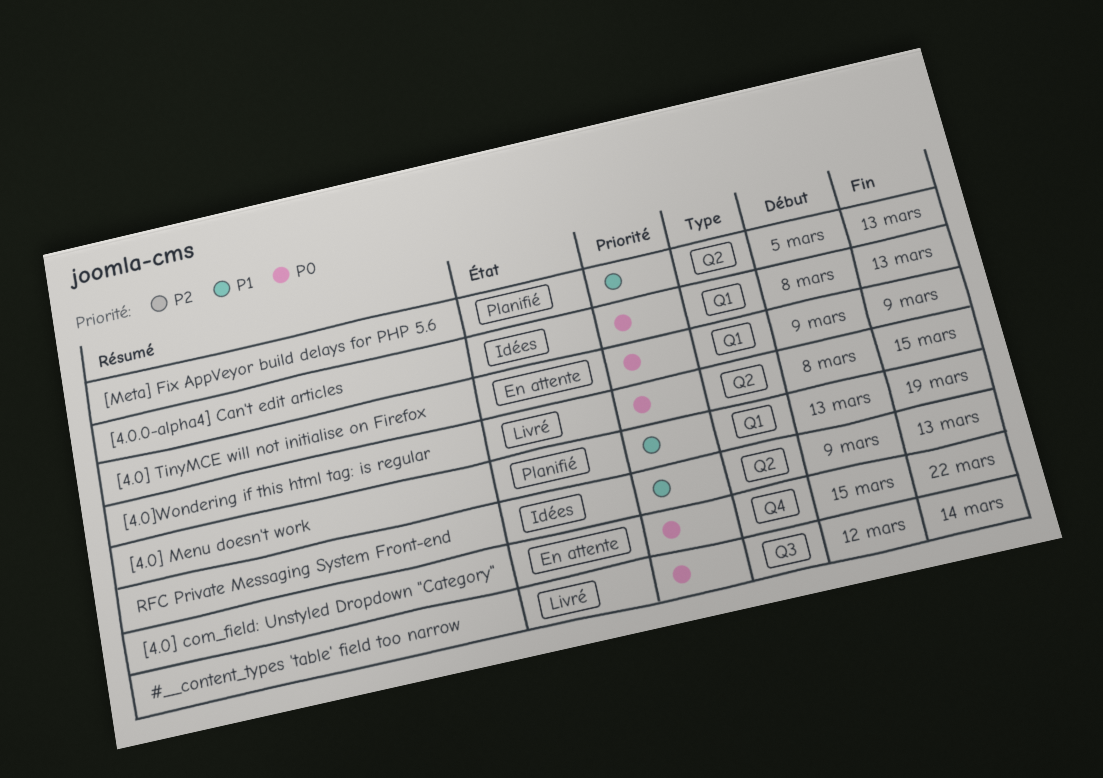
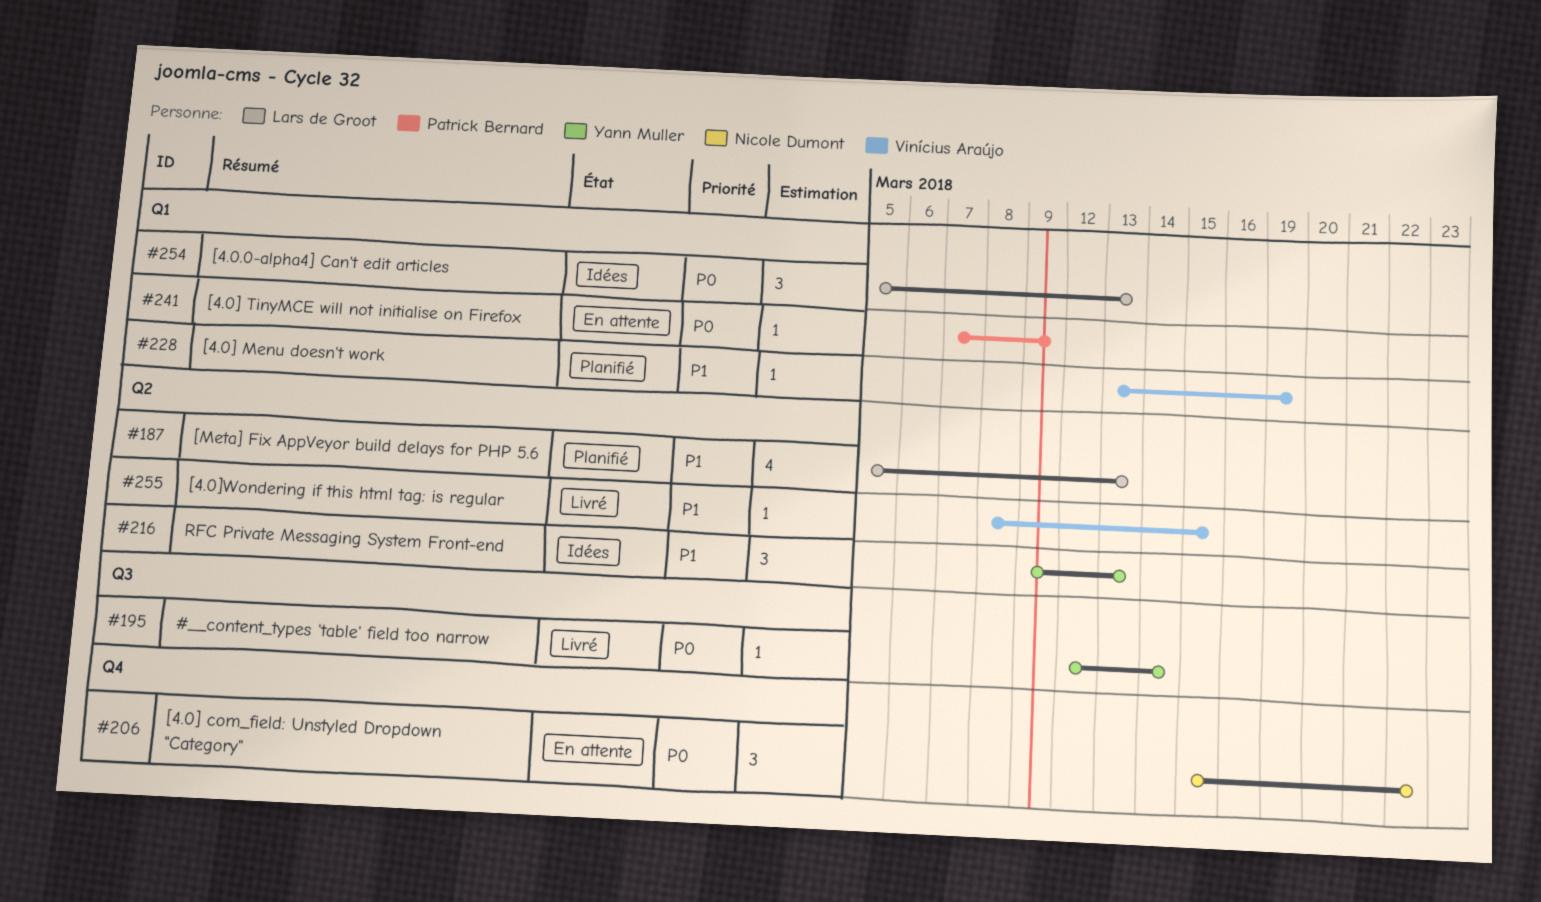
[4.0.0-alpha4] Can't edit articles, start: Mar 8 -> Mar 5
[4.0] TinyMCE will not initialise on Firefox, start: Mar 9 -> Mar 7
[4.0]Wondering if this html tag: is regular, priority: P0 -> P1

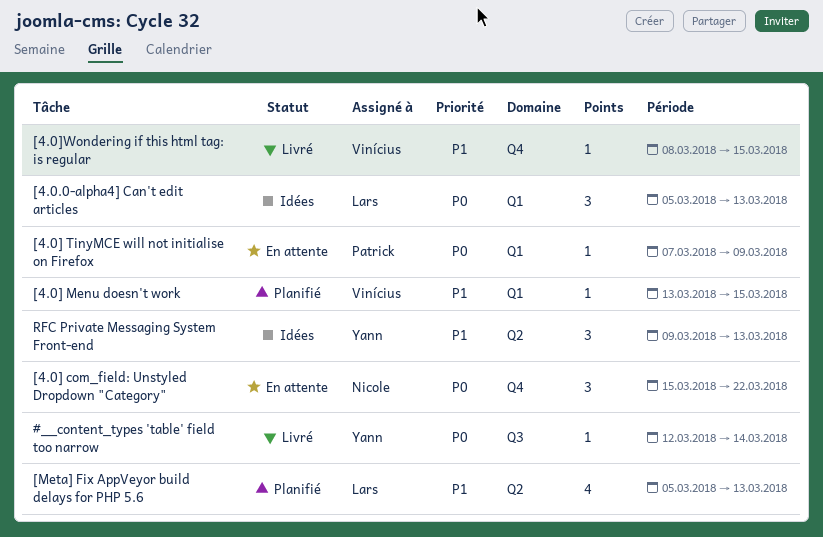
[4.0] Menu doesn't work, due: Mar 19 -> Mar 15
[4.0]Wondering if this html tag: is regular, label: Q2 -> Q4

